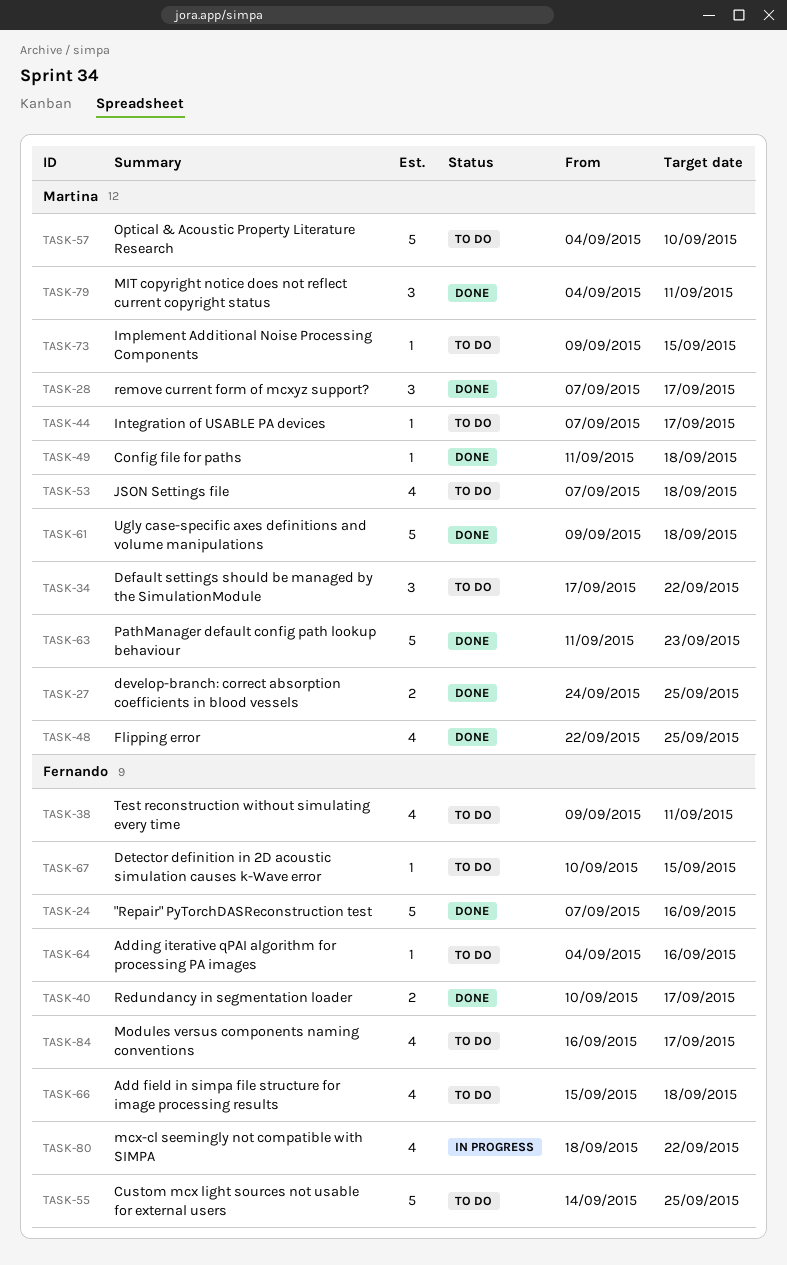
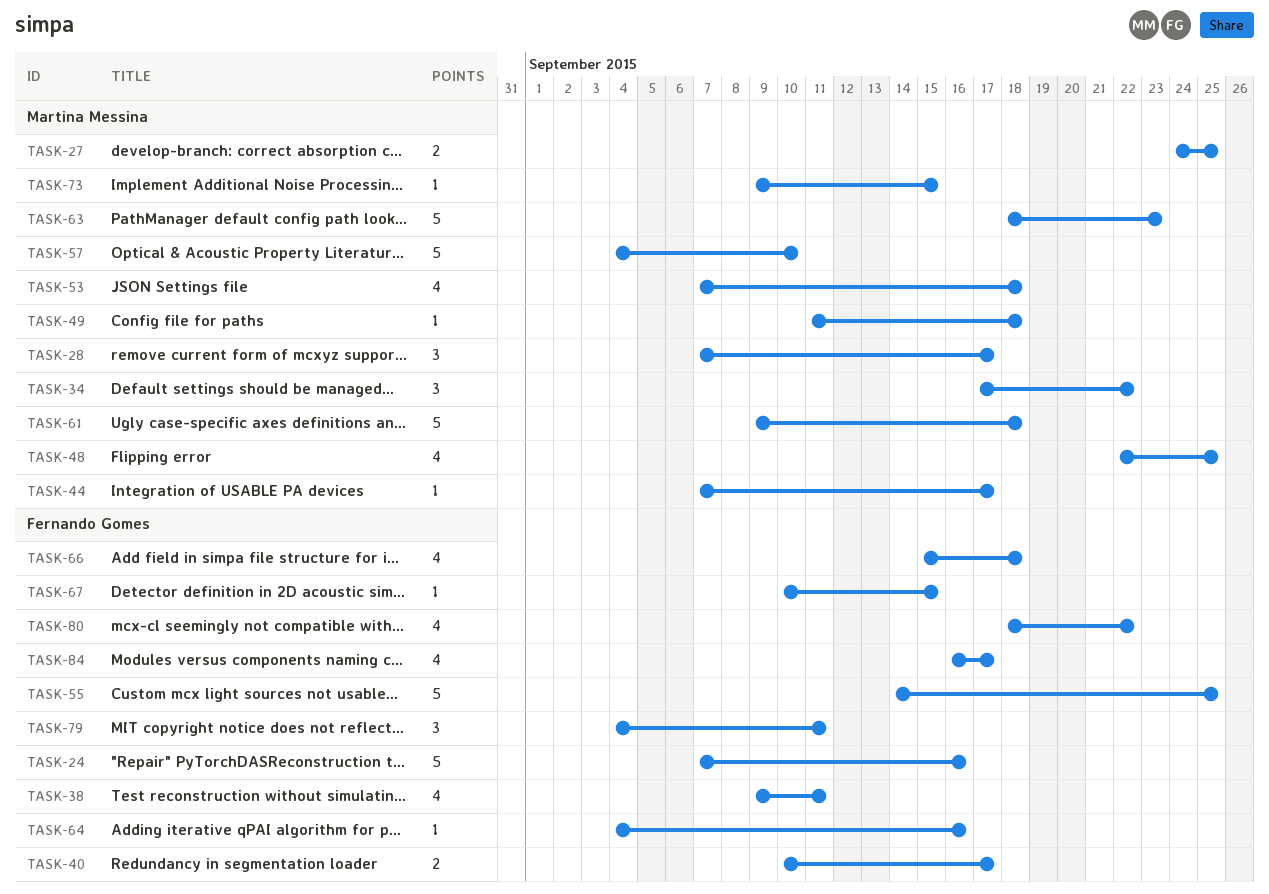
TASK-63, start: Sep 11 -> Sep 18
TASK-79, owner: Martina Messina -> Fernando Gomes

